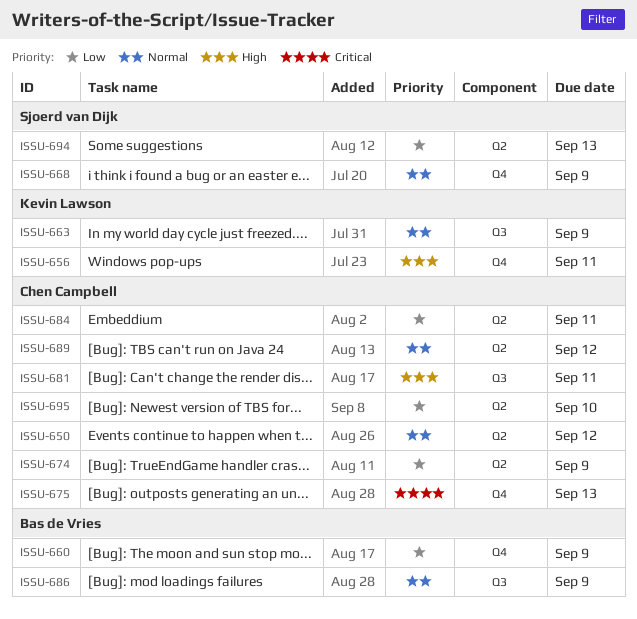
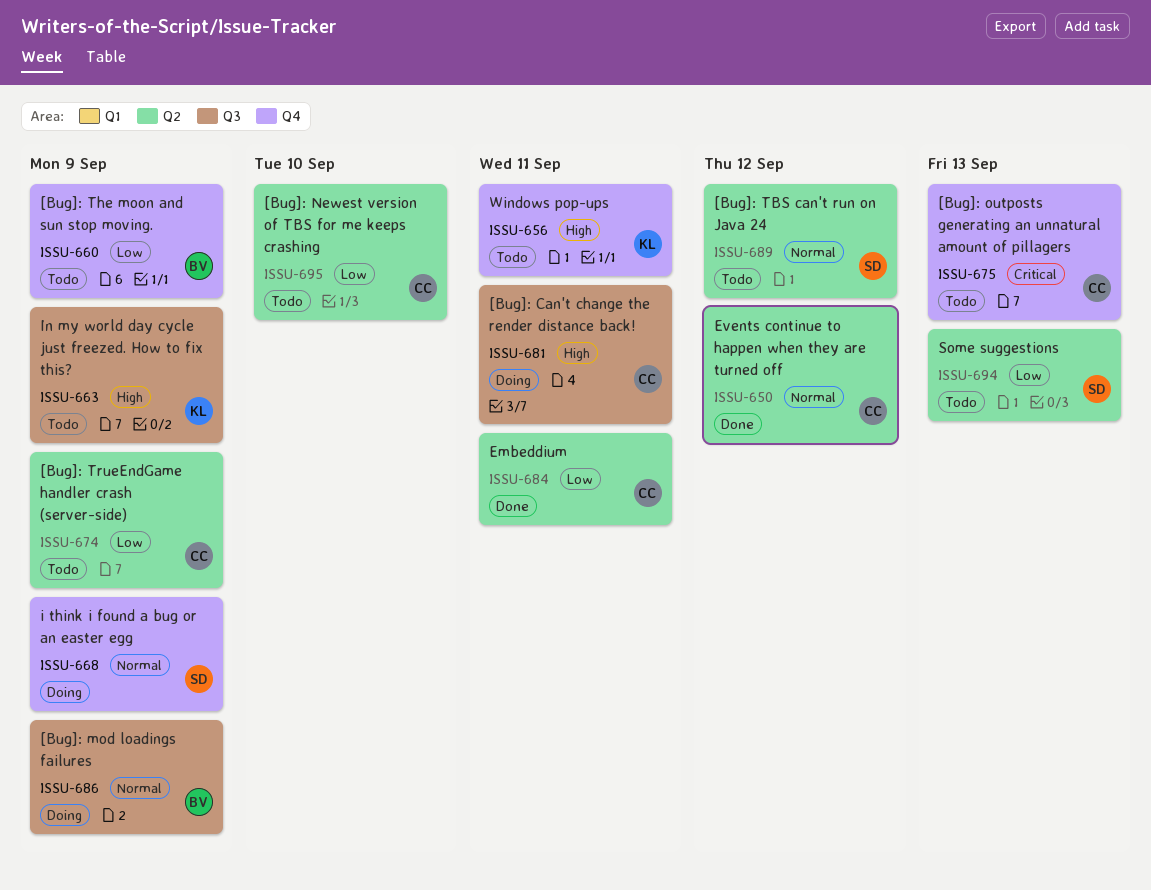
ISSU-663, priority: Normal -> High
ISSU-689, owner: Chen Campbell -> Sjoerd van Dijk

